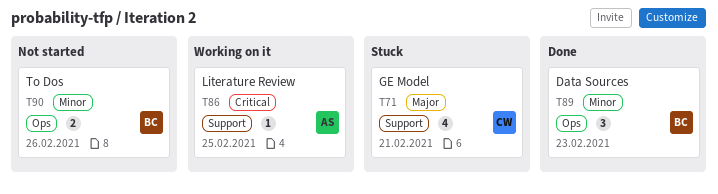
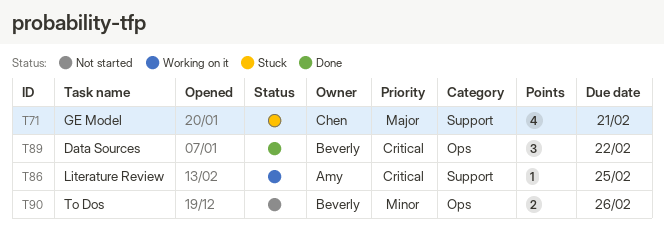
T89, priority: Minor -> Critical
T89, due: Feb 23 -> Feb 22

